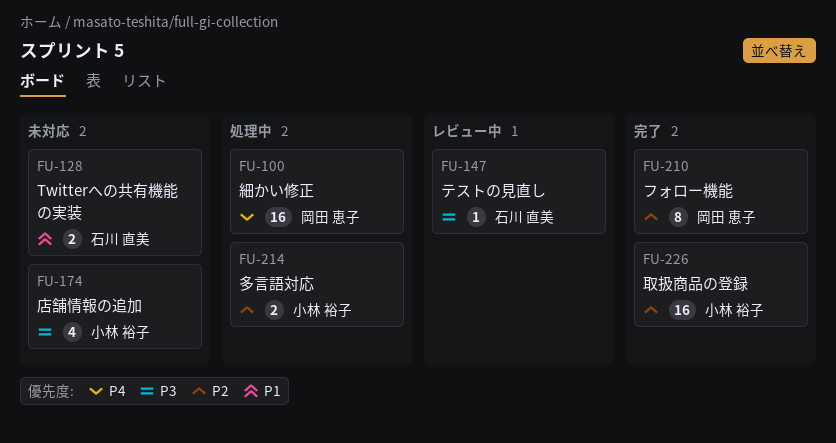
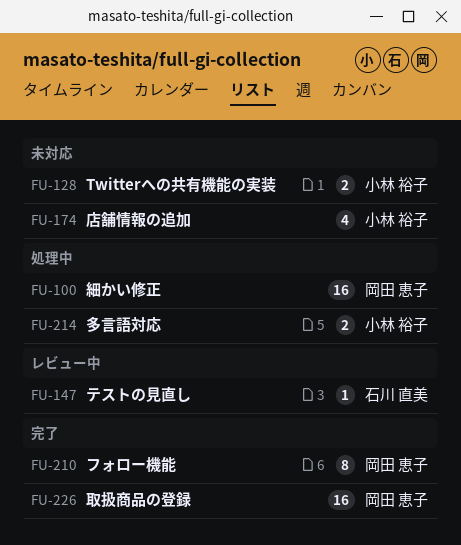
FU-128, owner: 石川 直美 -> 小林 裕子
FU-226, owner: 小林 裕子 -> 岡田 恵子

